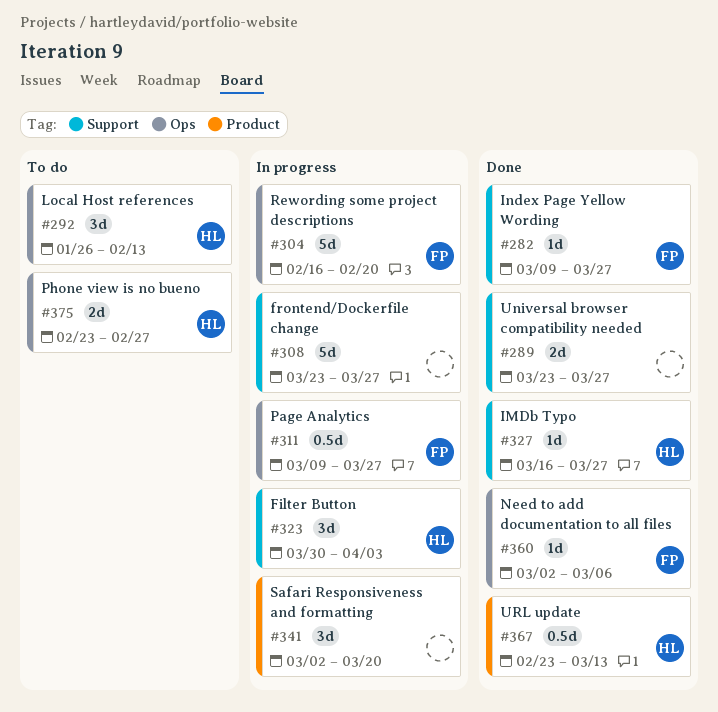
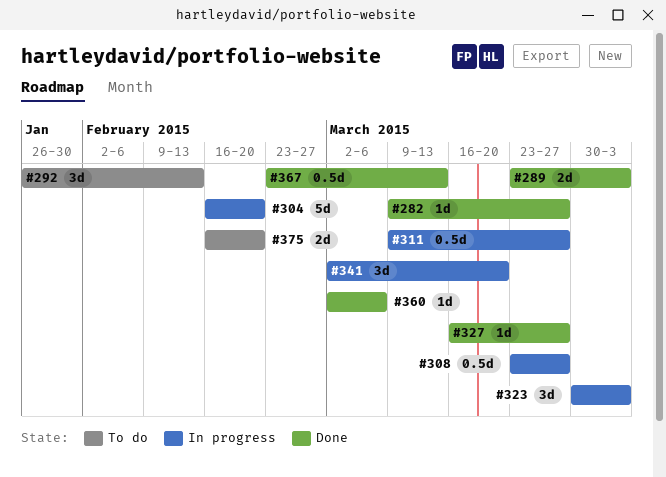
#289, due: Mar 27 -> Apr 3
#308, estimate: 5d -> 0.5d
#375, start: Feb 23 -> Feb 16
#375, due: Feb 27 -> Feb 20

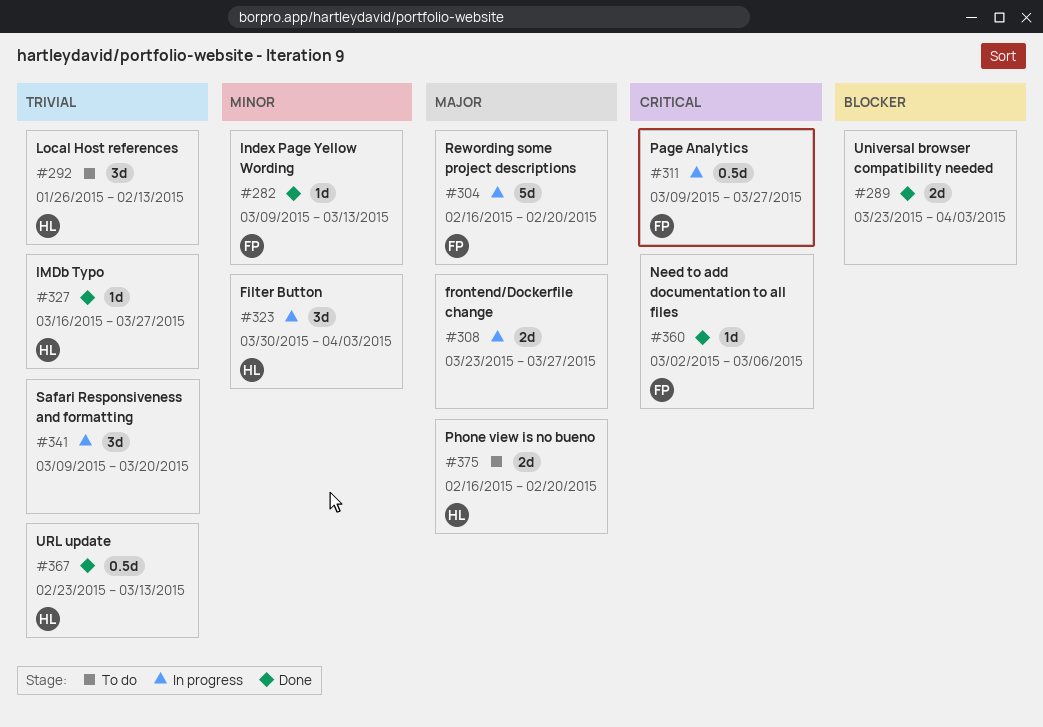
#282, due: Mar 27 -> Mar 13
#308, estimate: 0.5d -> 2d
#341, start: Mar 2 -> Mar 9

